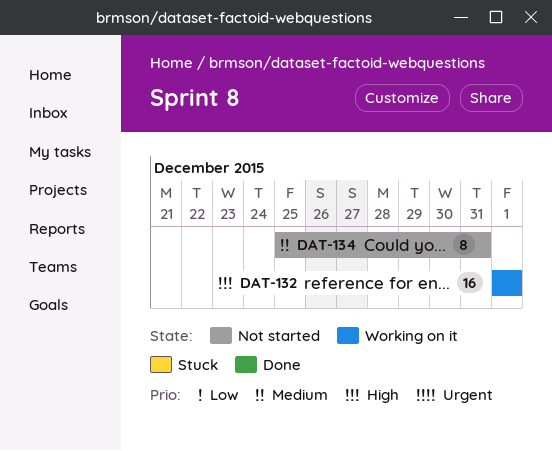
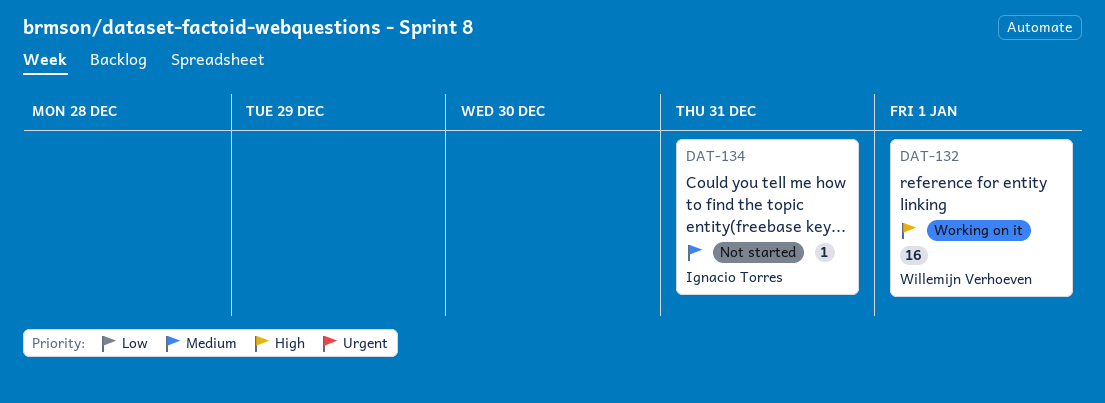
DAT-134, estimate: 8 -> 1

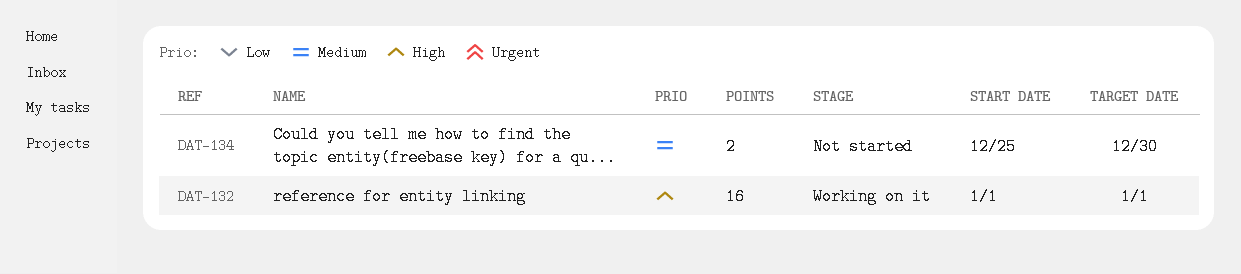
DAT-134, estimate: 1 -> 2
DAT-134, due: Dec 31 -> Dec 30

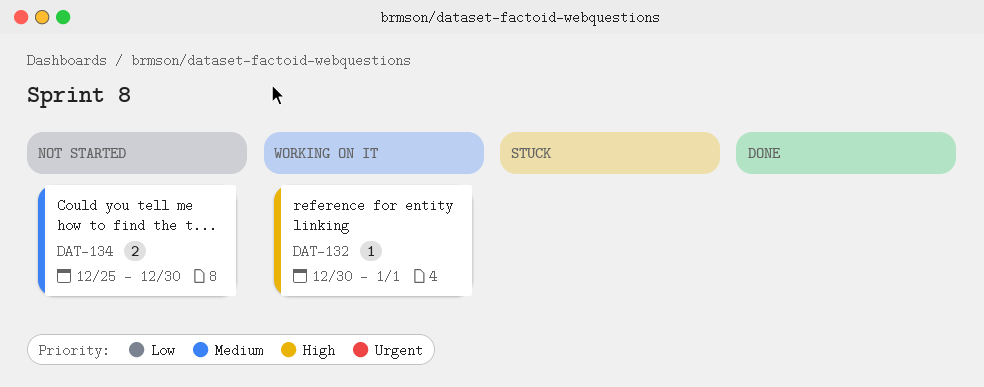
DAT-132, estimate: 16 -> 1
DAT-132, start: Jan 1 -> Dec 30

